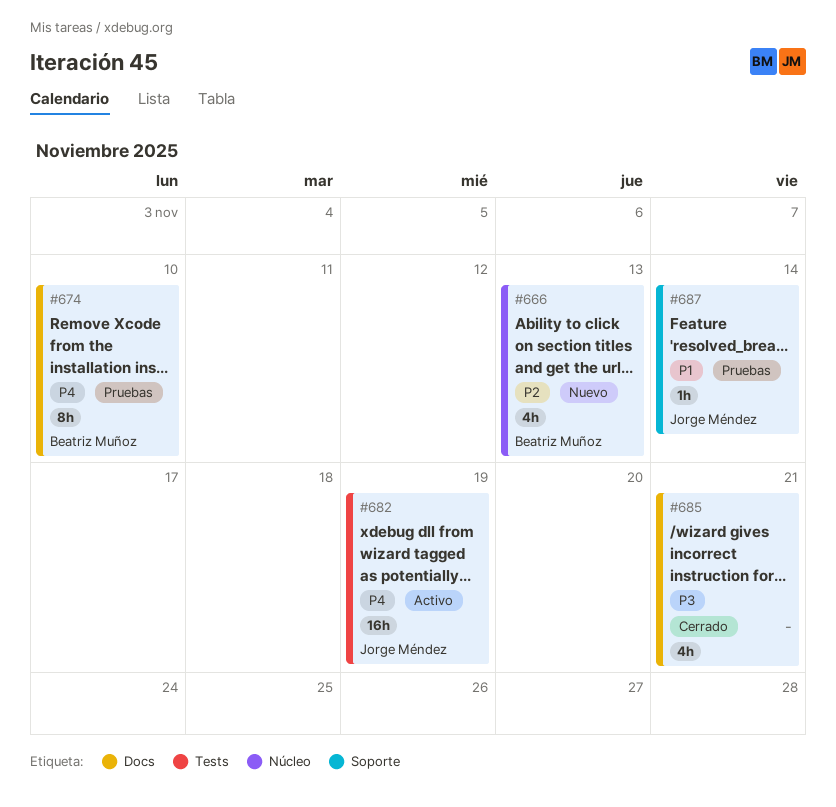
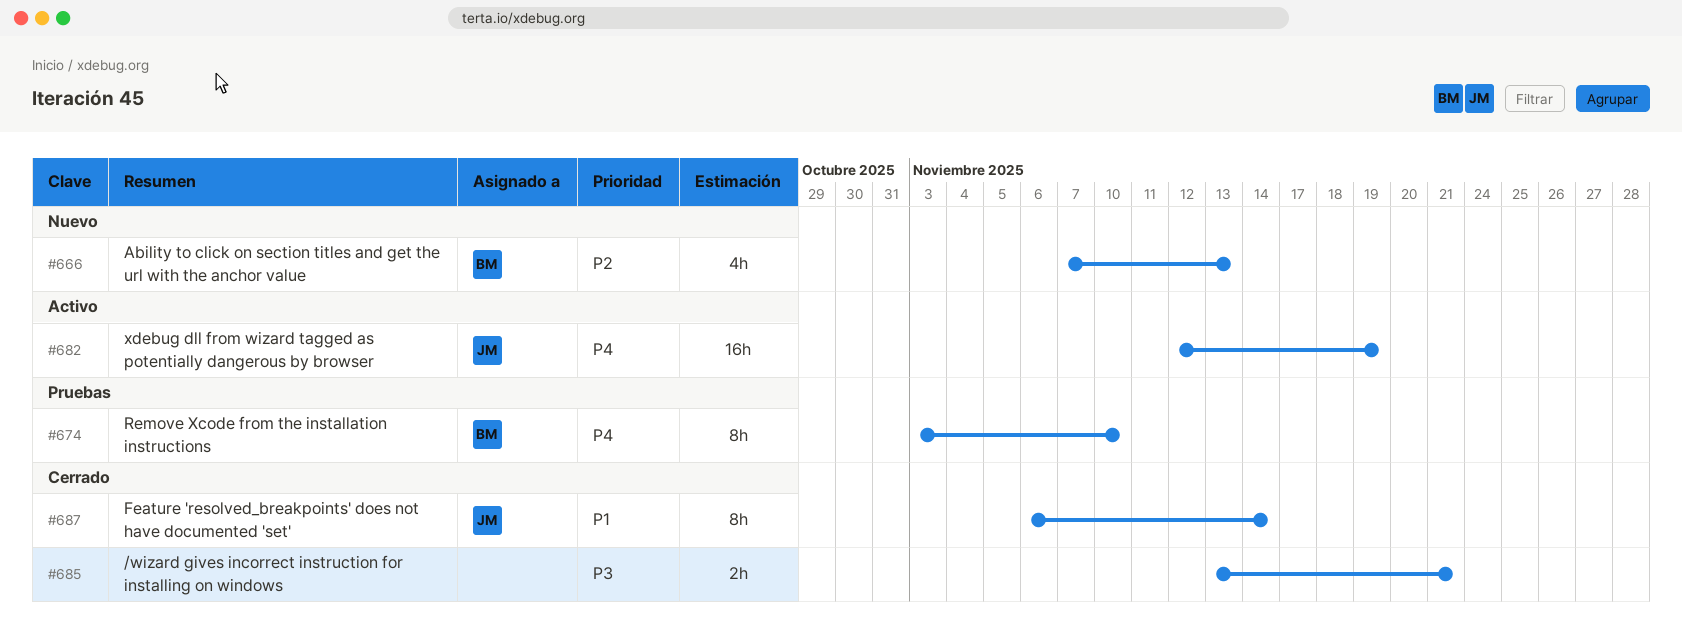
#685, estimate: 4h -> 2h
#687, status: Pruebas -> Cerrado
#687, estimate: 1h -> 8h

